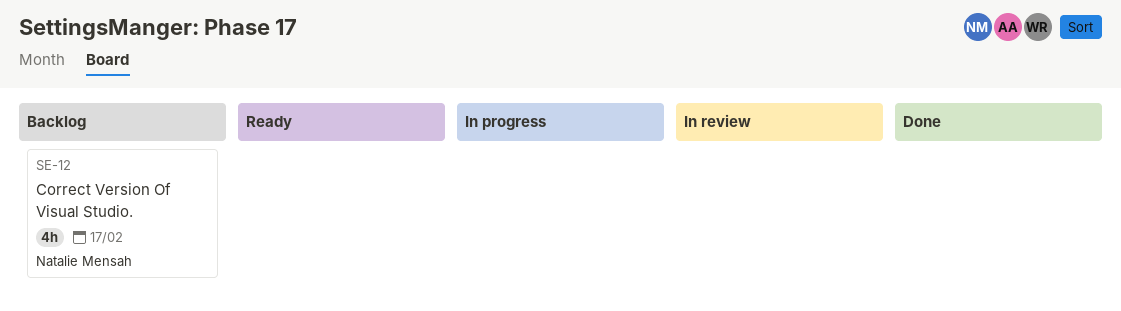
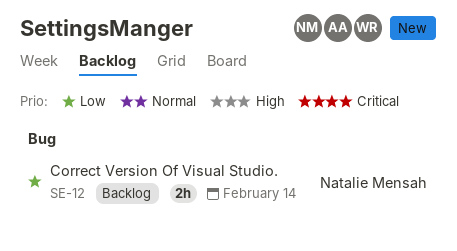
SE-12, estimate: 4h -> 2h
SE-12, due: Feb 17 -> Feb 14

